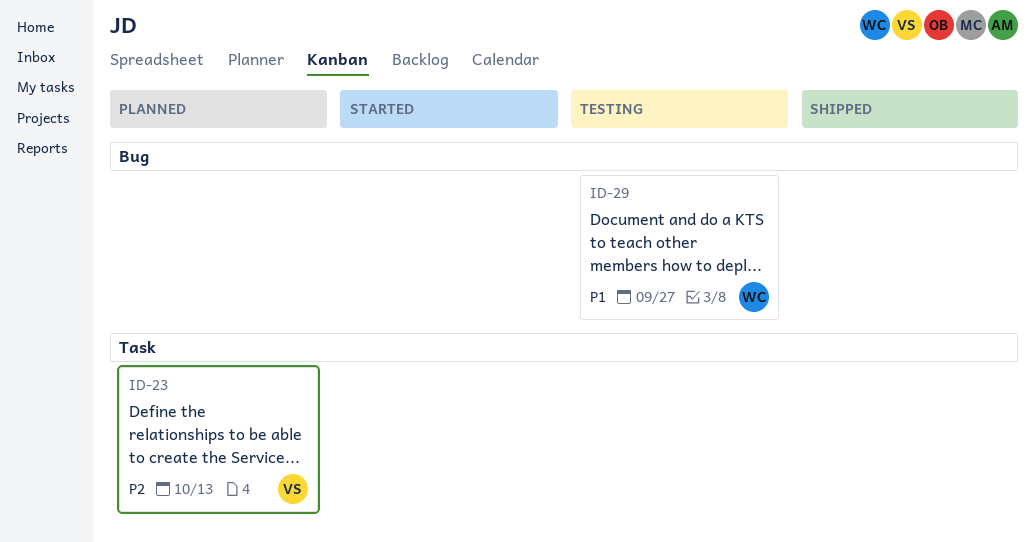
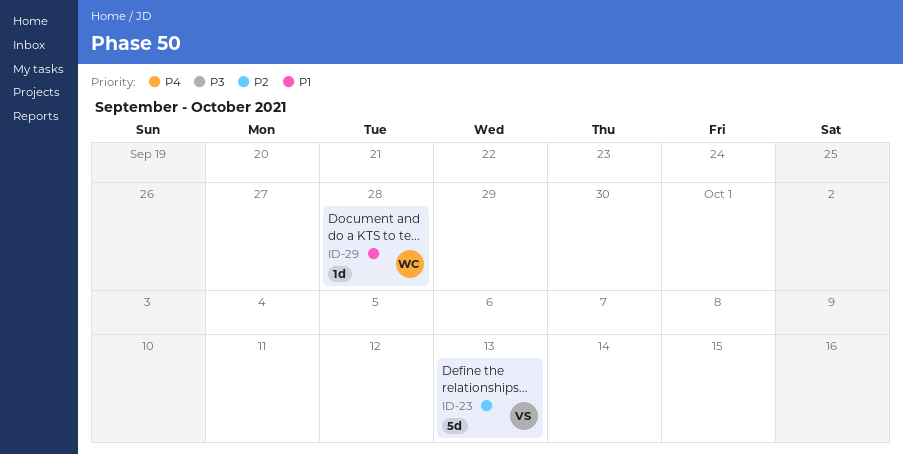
ID-29, due: Sep 27 -> Sep 28

